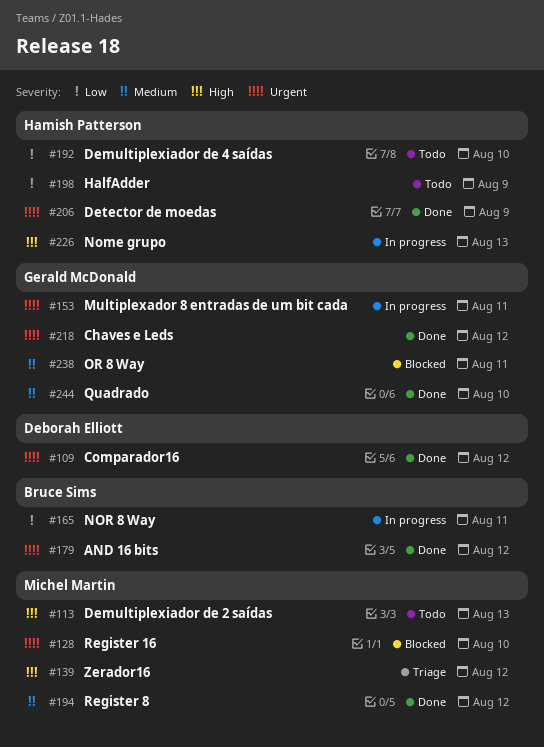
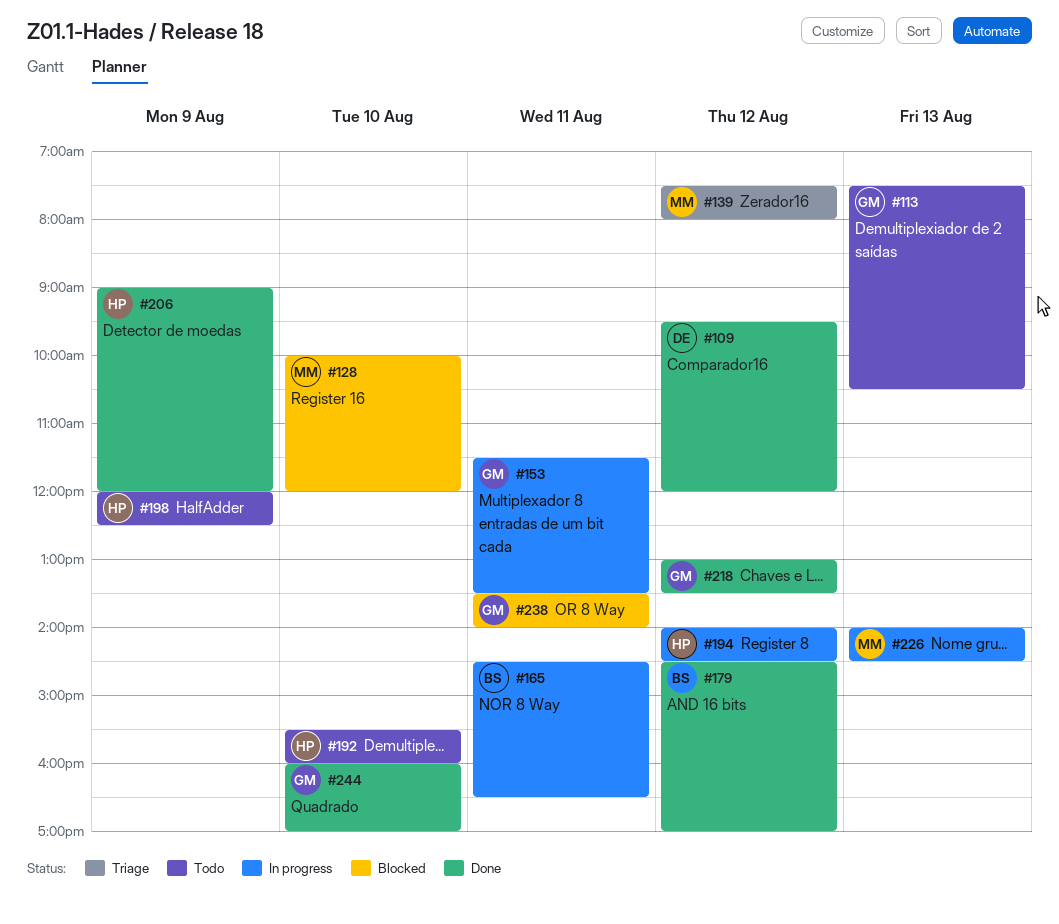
#113, owner: Michel Martin -> Gerald McDonald
#194, status: Done -> In progress
#194, owner: Michel Martin -> Hamish Patterson
#226, owner: Hamish Patterson -> Michel Martin

